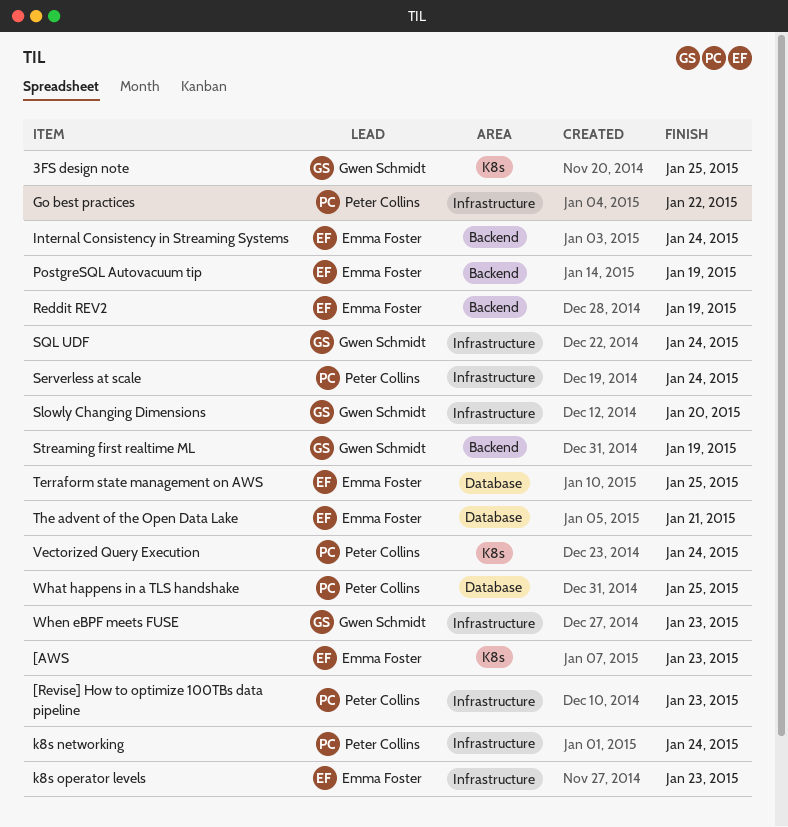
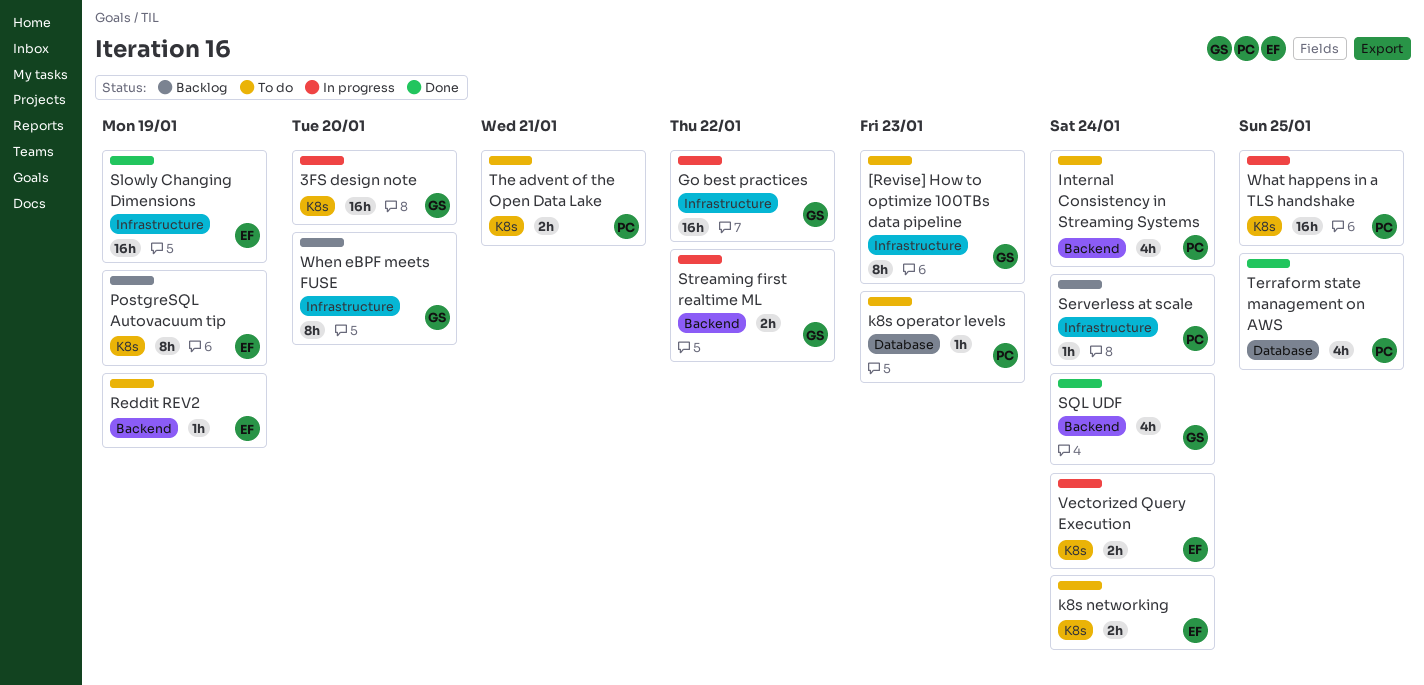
3FS design note, due: Jan 25 -> Jan 20
[AWS: present -> none
[Revise] How to optimize 100TBs data pipeline, owner: Peter Collins -> Gwen Schmidt
Go best practices, owner: Peter Collins -> Gwen Schmidt
Internal Consistency in Streaming Systems, owner: Emma Foster -> Peter Collins
k8s networking, owner: Peter Collins -> Emma Foster
k8s networking, label: Infrastructure -> K8s
k8s operator levels, owner: Emma Foster -> Peter Collins
k8s operator levels, label: Infrastructure -> Database
PostgreSQL Autovacuum tip, label: Backend -> K8s
Slowly Changing Dimensions, owner: Gwen Schmidt -> Emma Foster
Slowly Changing Dimensions, due: Jan 20 -> Jan 19
SQL UDF, label: Infrastructure -> Backend
Streaming first realtime ML, due: Jan 19 -> Jan 22
Terraform state management on AWS, owner: Emma Foster -> Peter Collins
The advent of the Open Data Lake, owner: Emma Foster -> Peter Collins
The advent of the Open Data Lake, label: Database -> K8s
Vectorized Query Execution, owner: Peter Collins -> Emma Foster
What happens in a TLS handshake, label: Database -> K8s
When eBPF meets FUSE, due: Jan 23 -> Jan 20

